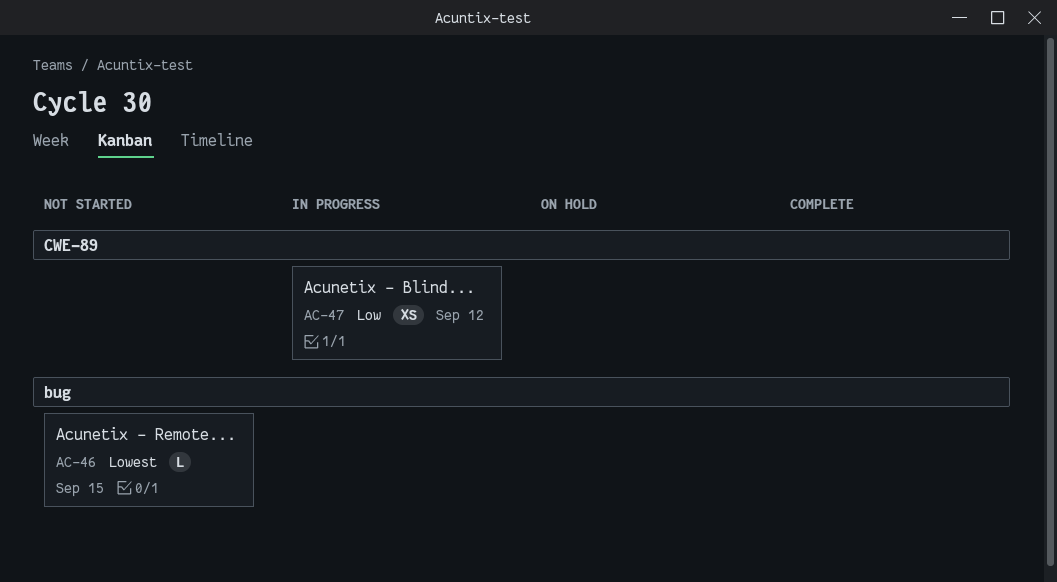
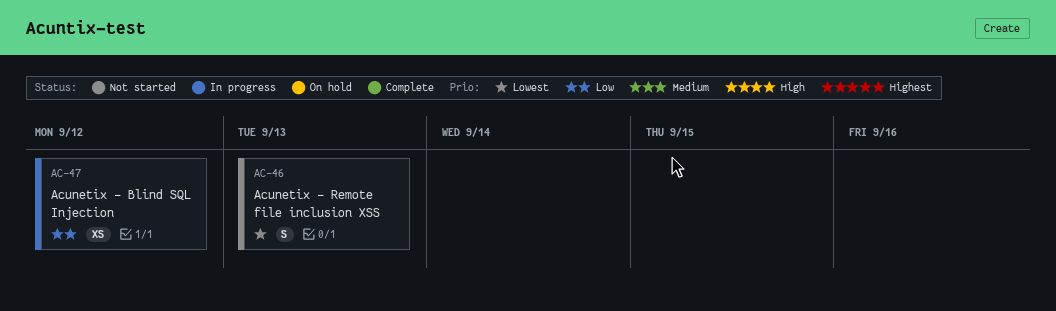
AC-46, estimate: L -> S
AC-46, due: Sep 15 -> Sep 13

